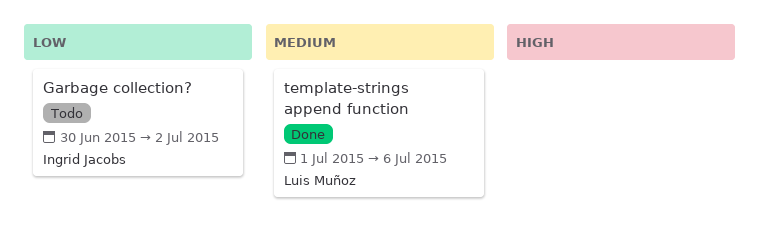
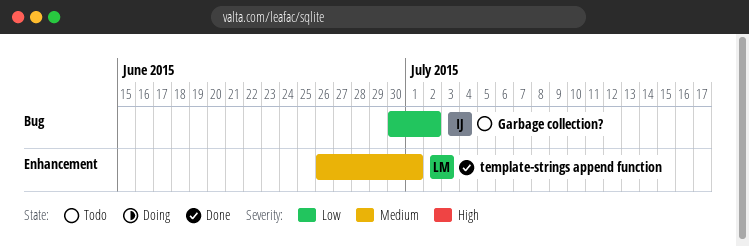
template-strings append function, start: Jul 1 -> Jun 26
template-strings append function, due: Jul 6 -> Jul 1

